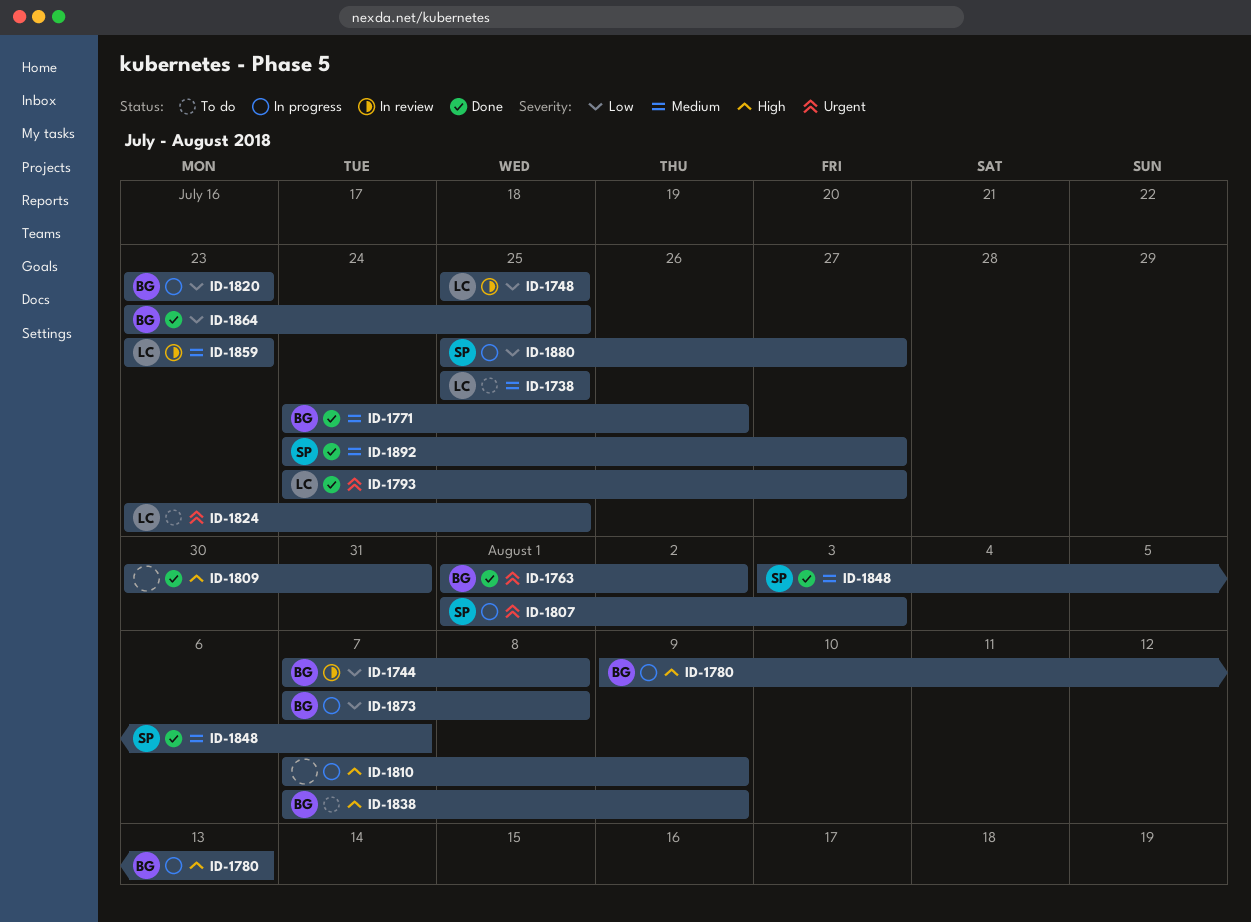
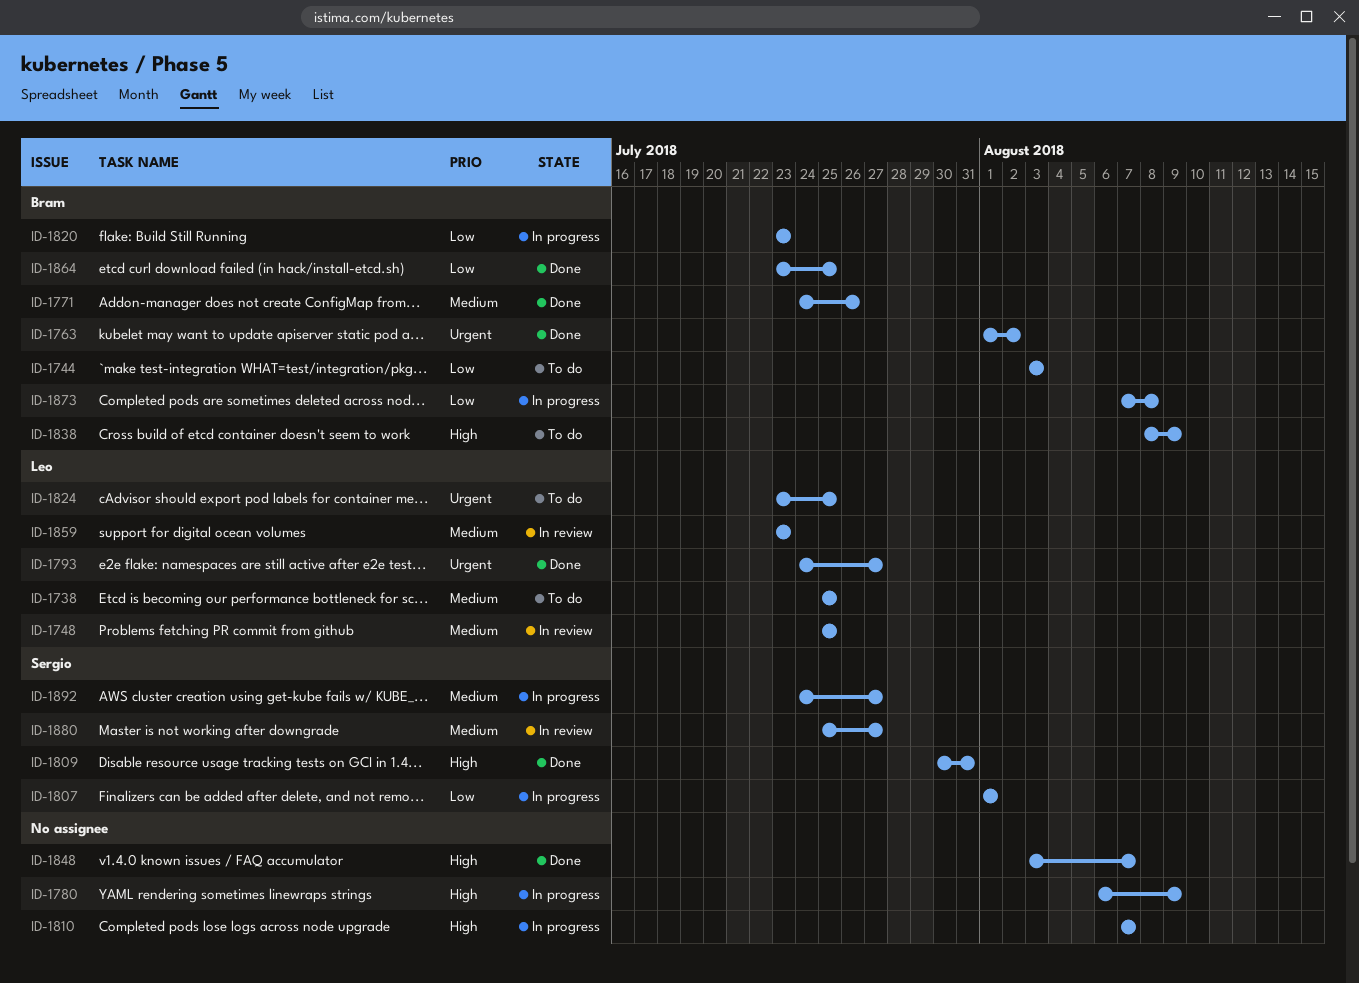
ID-1744, status: In review -> To do
ID-1744, start: Aug 7 -> Aug 3
ID-1744, due: Aug 8 -> Aug 3
ID-1748, priority: Low -> Medium
ID-1780, owner: Bram -> none
ID-1780, start: Aug 9 -> Aug 6
ID-1780, due: Aug 13 -> Aug 9
ID-1807, priority: Urgent -> Low
ID-1807, due: Aug 3 -> Aug 1
ID-1809, owner: none -> Sergio
ID-1810, due: Aug 9 -> Aug 7
ID-1838, start: Aug 7 -> Aug 8
ID-1848, owner: Sergio -> none
ID-1848, priority: Medium -> High
ID-1880, status: In progress -> In review
ID-1880, priority: Low -> Medium
ID-1892, status: Done -> In progress

